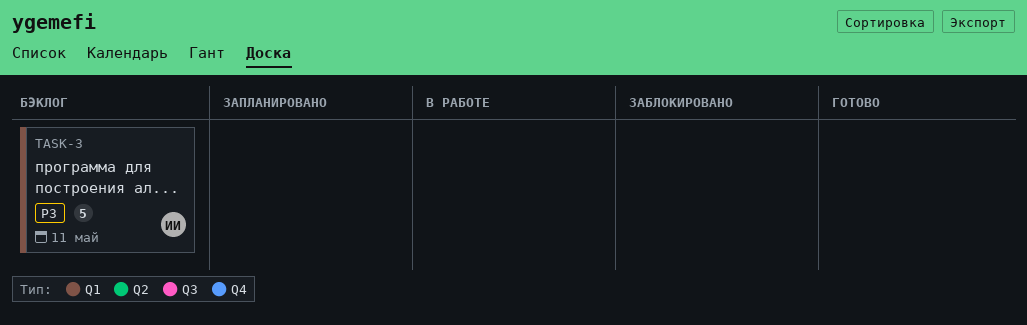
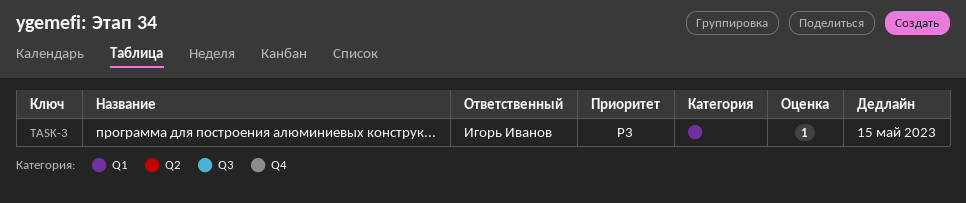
TASK-3, estimate: 5 -> 1
TASK-3, due: May 11 -> May 15

